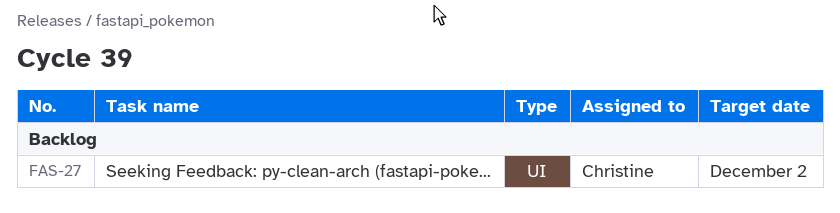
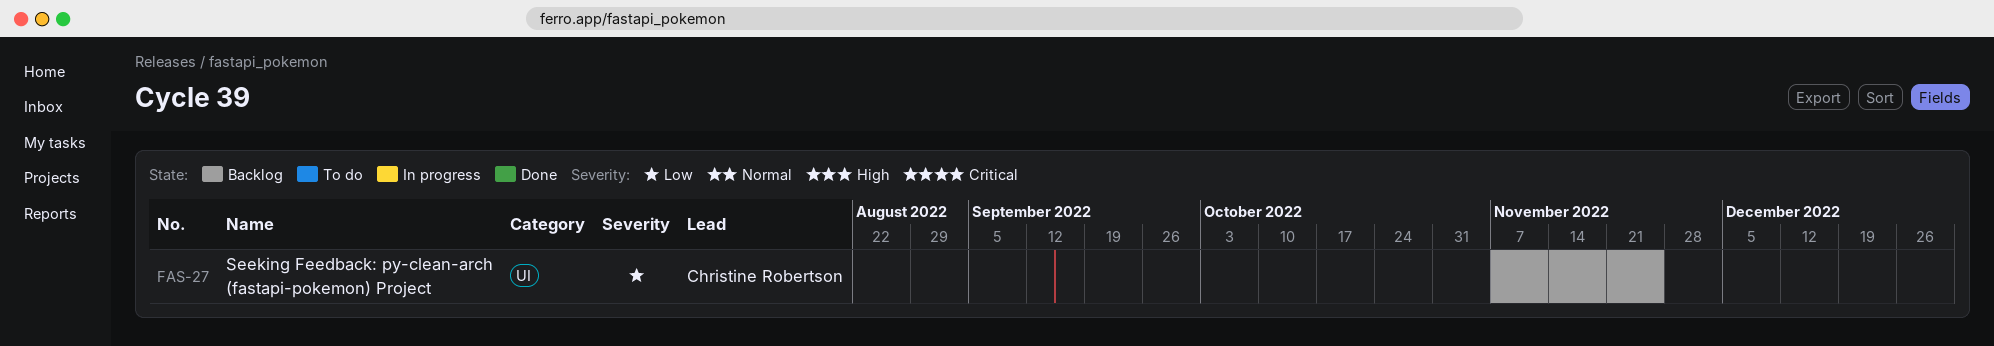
FAS-27, due: Dec 2 -> Nov 25

